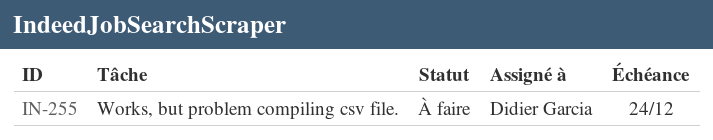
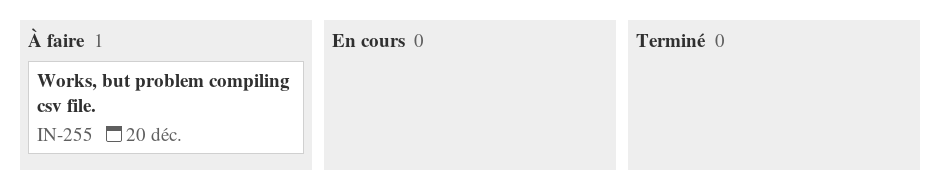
IN-255, due: Dec 24 -> Dec 20

